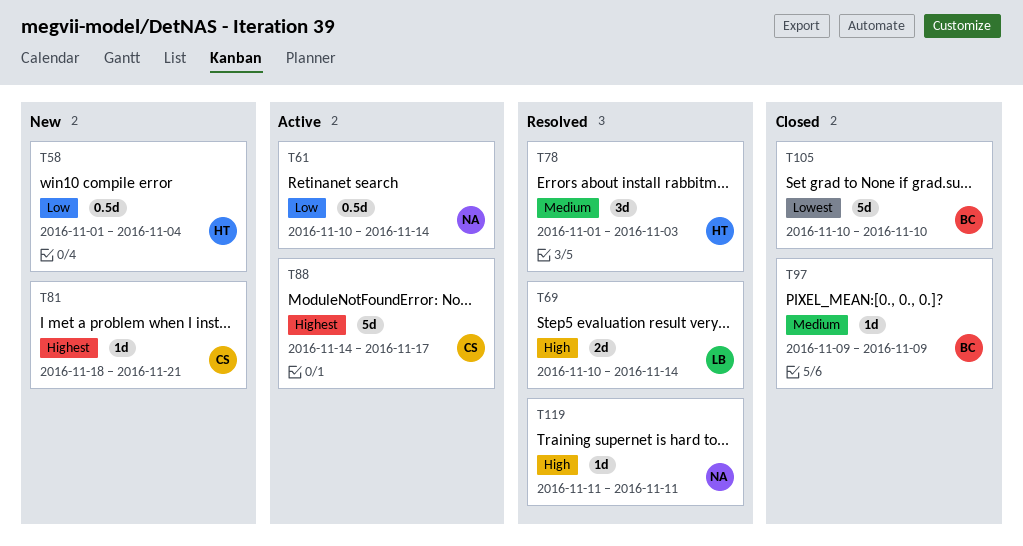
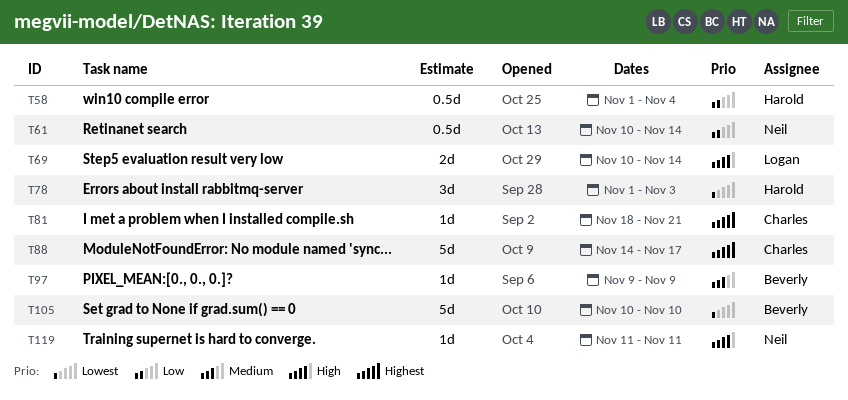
T78, priority: Medium -> Lowest

